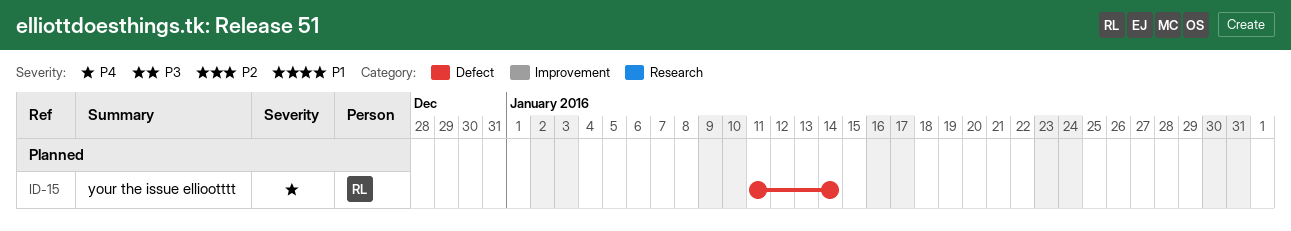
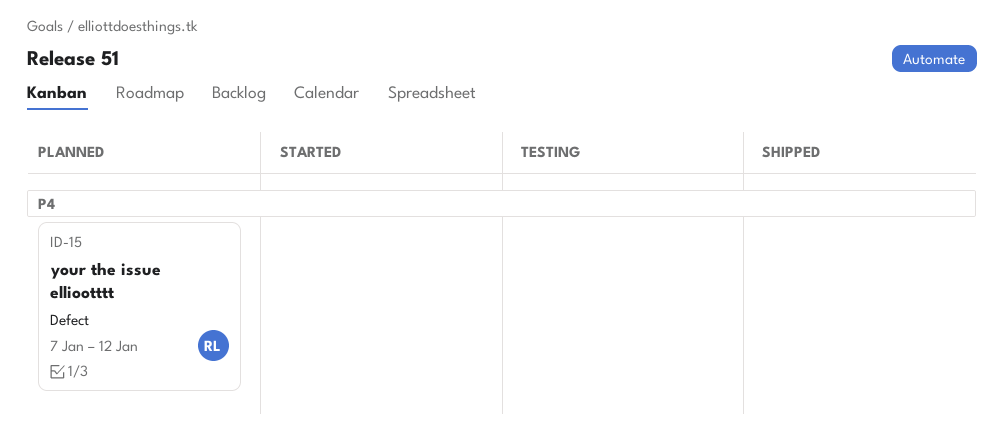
ID-15, start: Jan 11 -> Jan 7
ID-15, due: Jan 14 -> Jan 12

